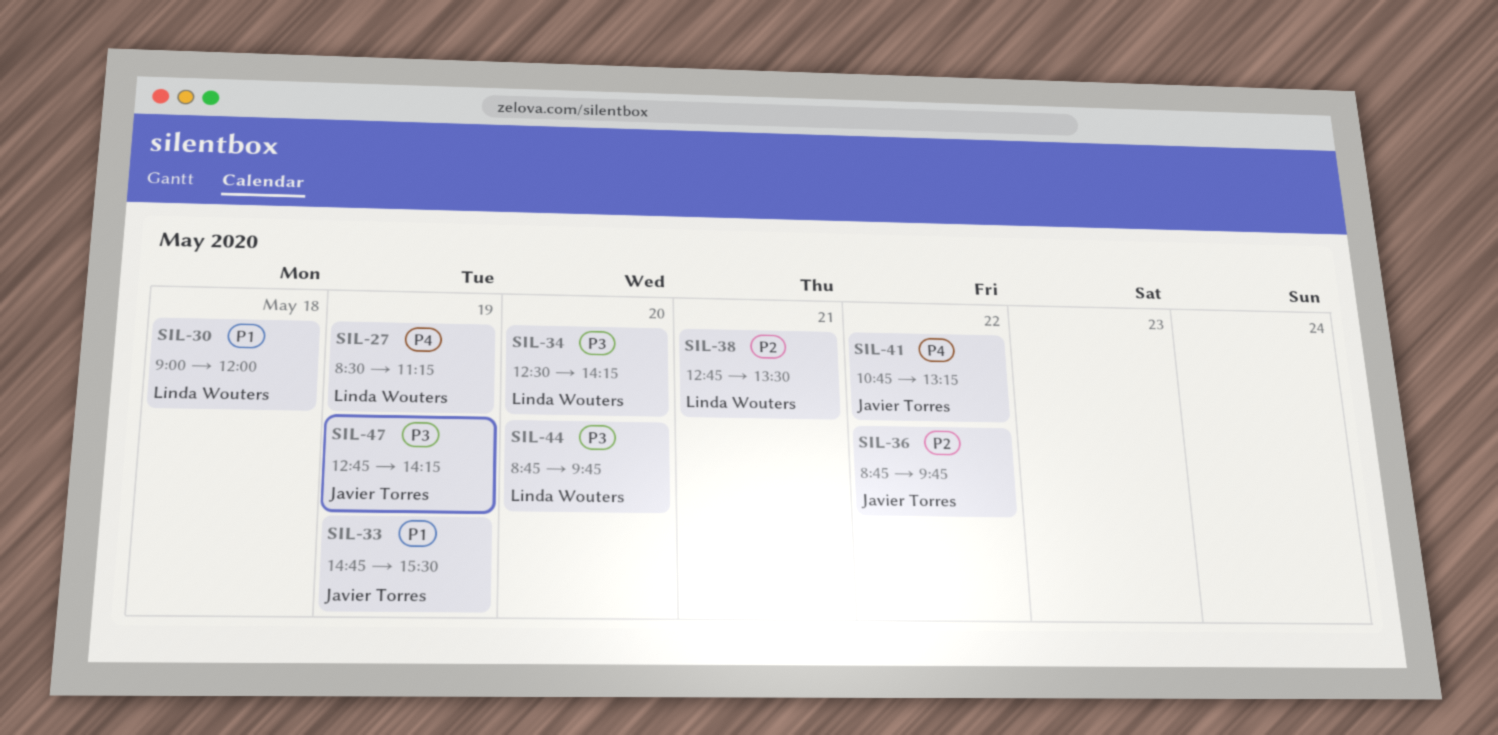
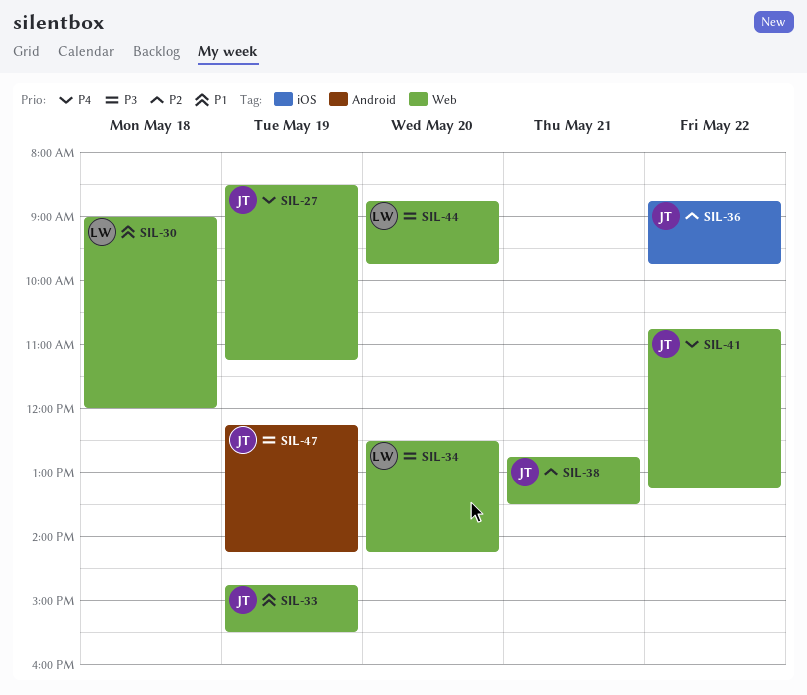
SIL-27, owner: Linda Wouters -> Javier Torres
SIL-38, owner: Linda Wouters -> Javier Torres
SIL-47, begins: 12:45 -> 12:15

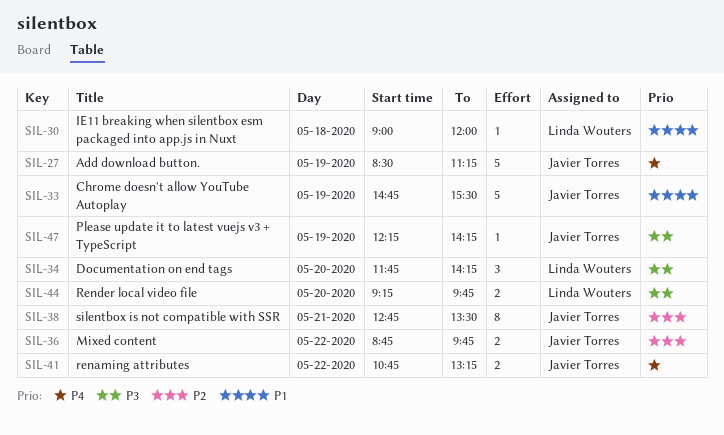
SIL-34, begins: 12:30 -> 11:45
SIL-44, begins: 08:45 -> 09:15

